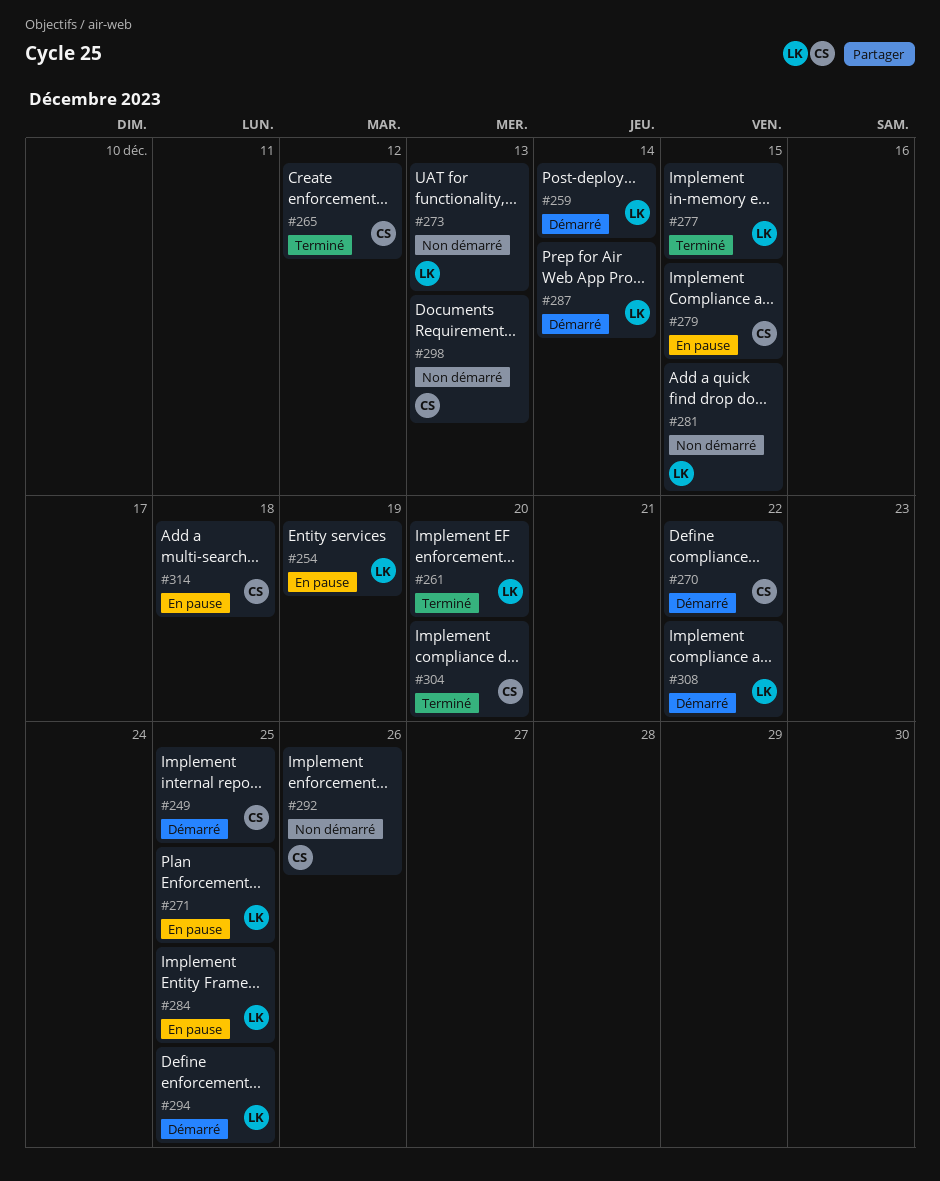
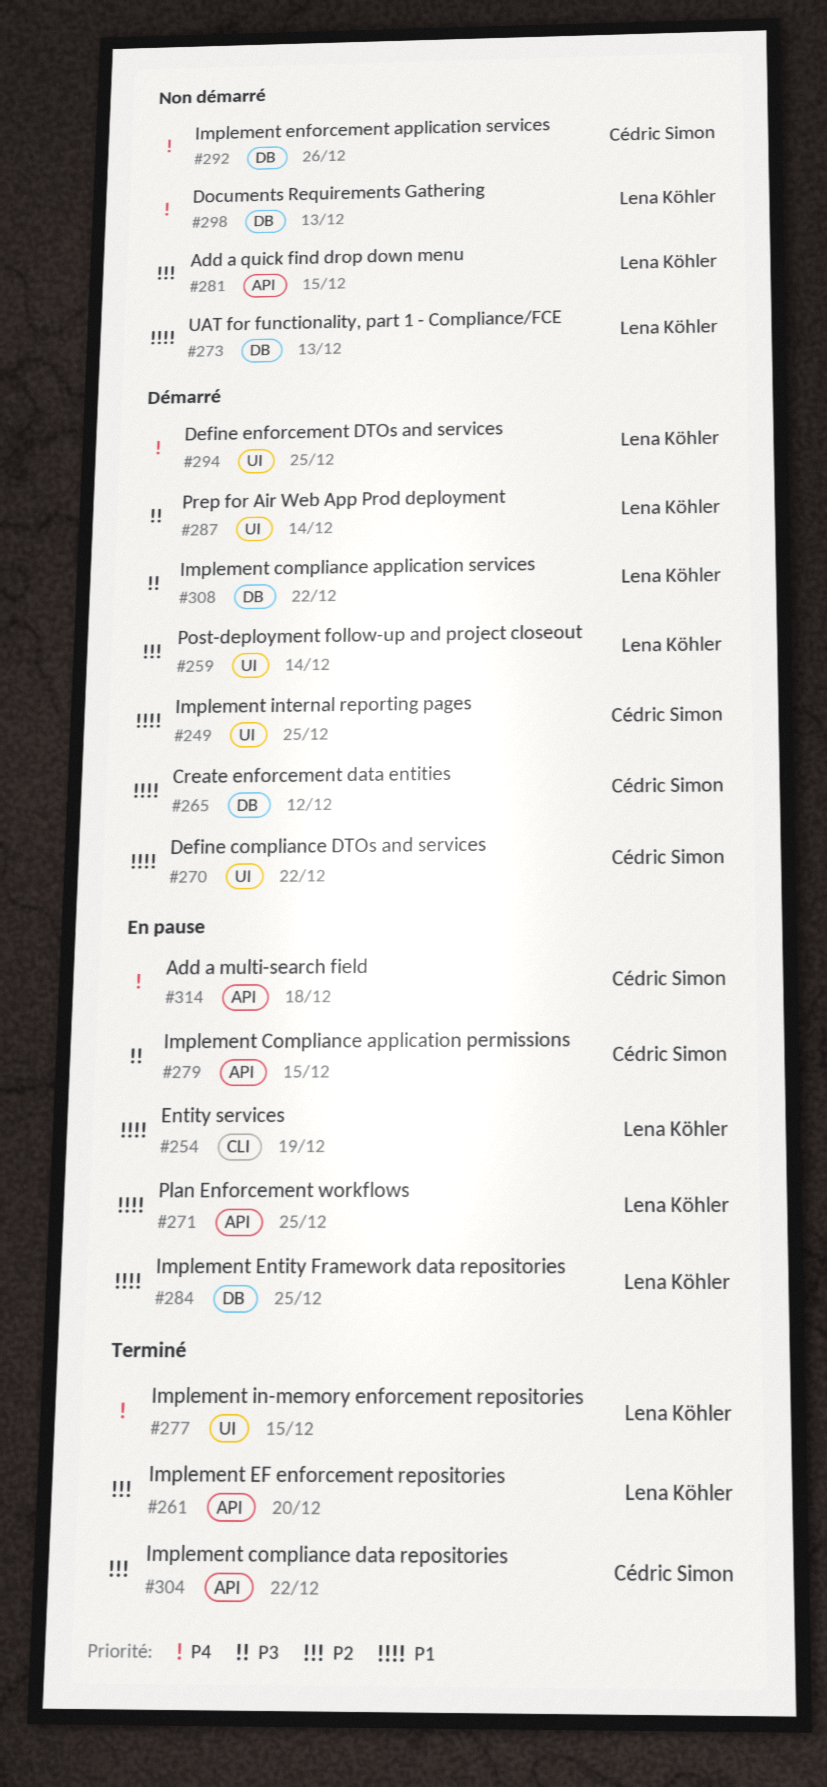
#265, status: Terminé -> Démarré
#298, owner: Cédric Simon -> Lena Köhler
#304, due: Dec 20 -> Dec 22

